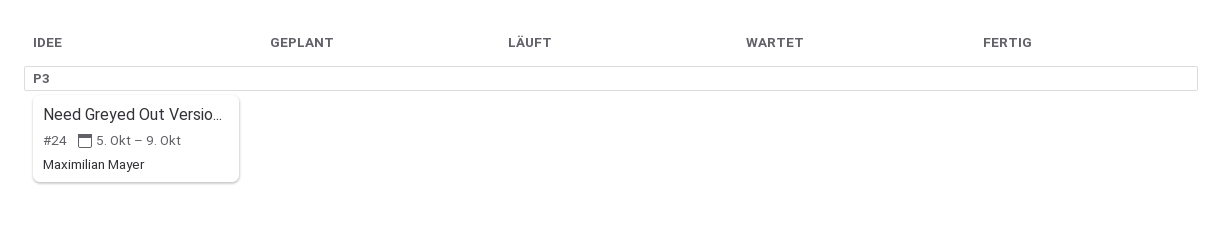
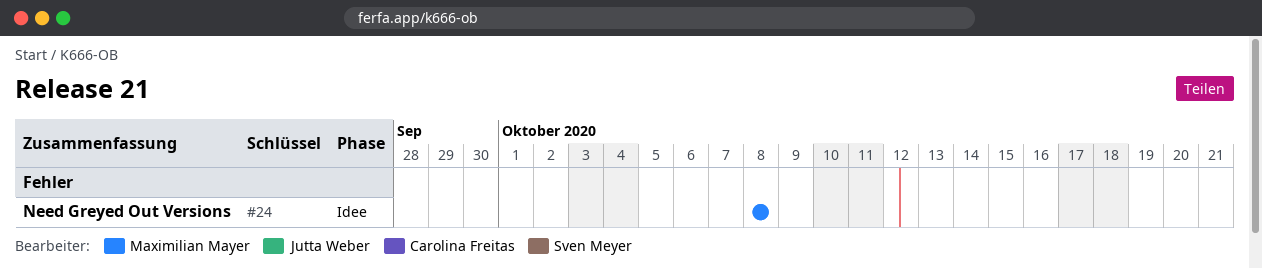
#24, start: Oct 5 -> Oct 8
#24, due: Oct 9 -> Oct 8

